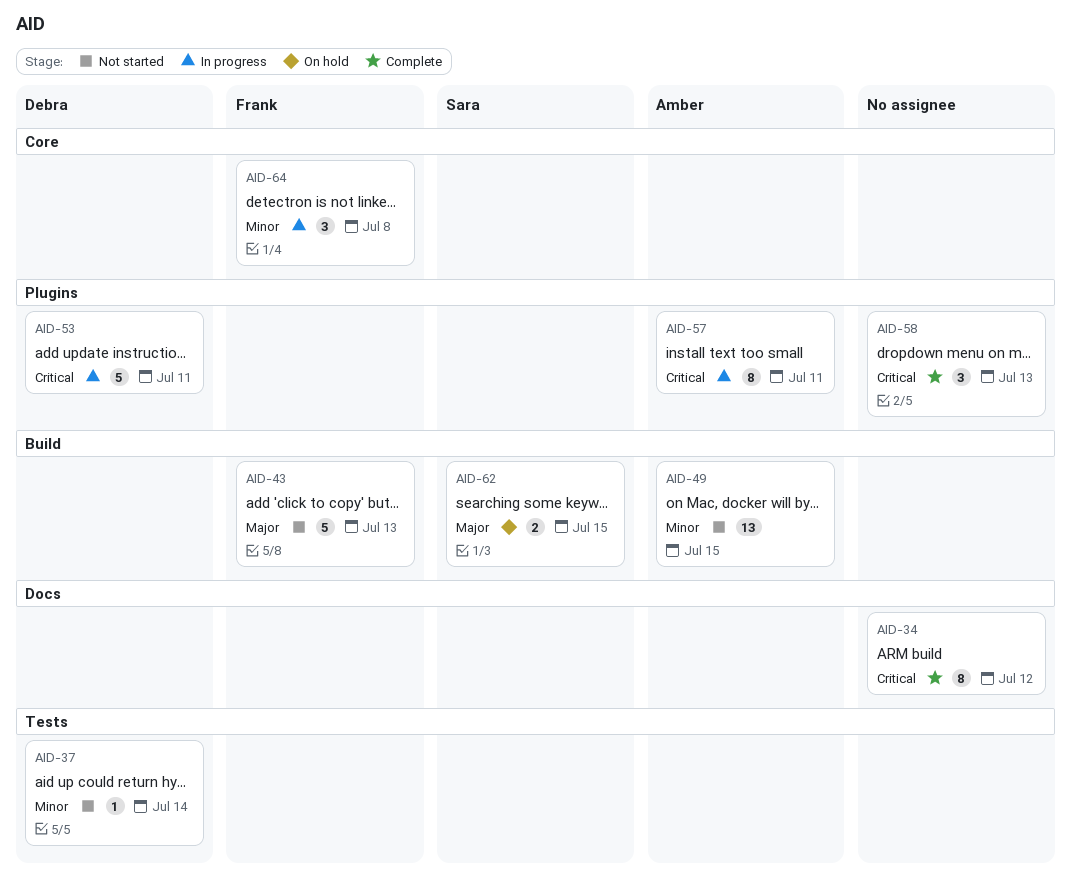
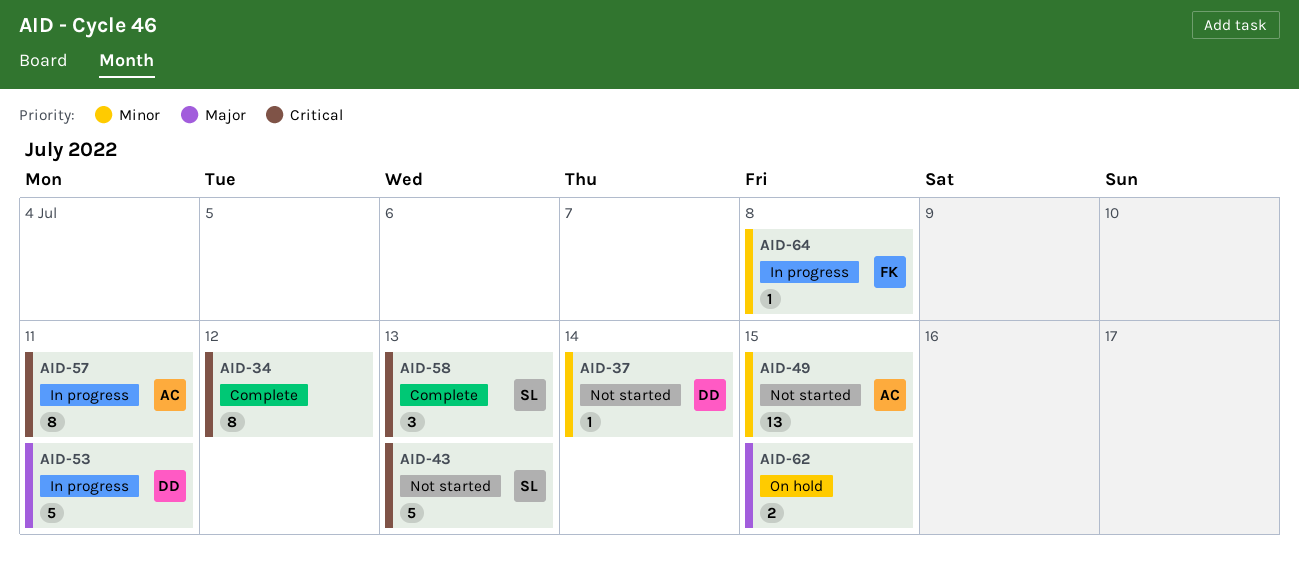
AID-43, owner: Frank -> Sara
AID-43, priority: Major -> Critical
AID-53, priority: Critical -> Major
AID-58, owner: none -> Sara
AID-62, owner: Sara -> none
AID-64, estimate: 3 -> 1

